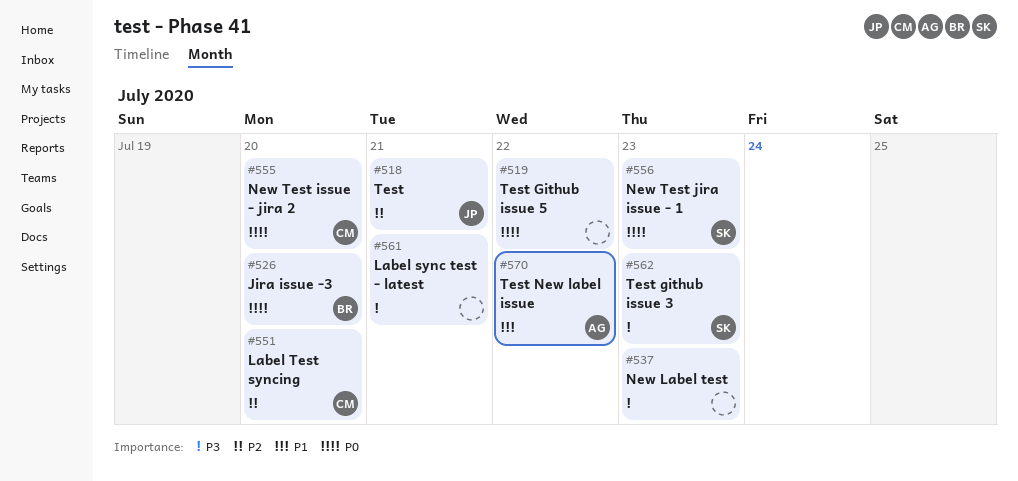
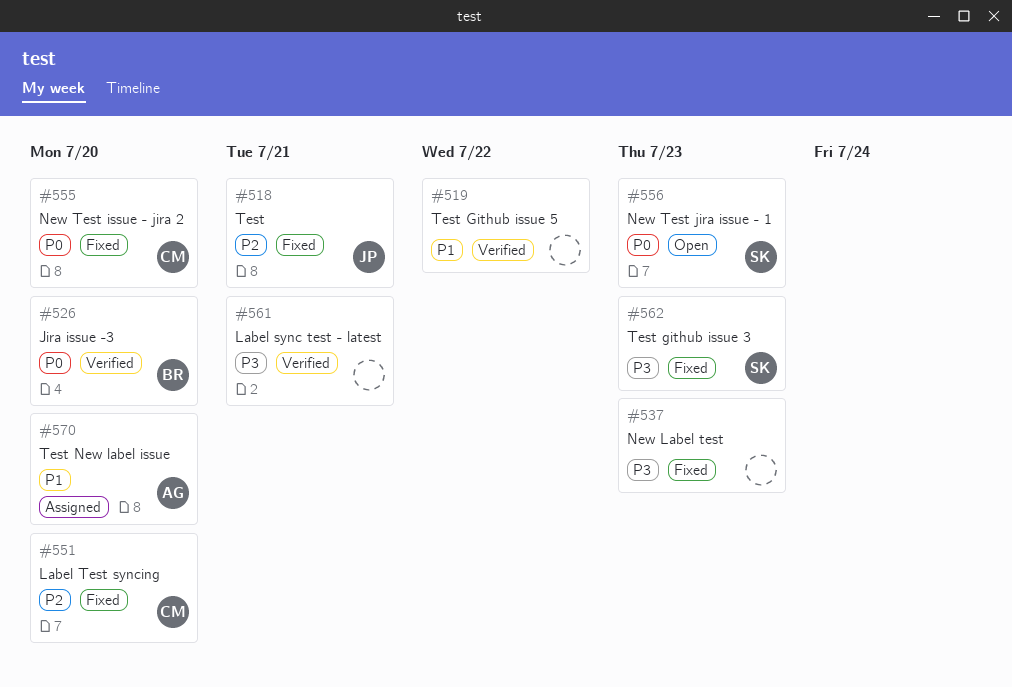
#519, priority: P0 -> P1
#570, due: Jul 22 -> Jul 20

